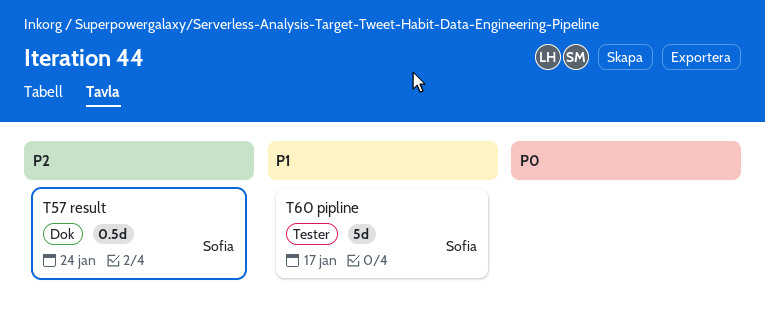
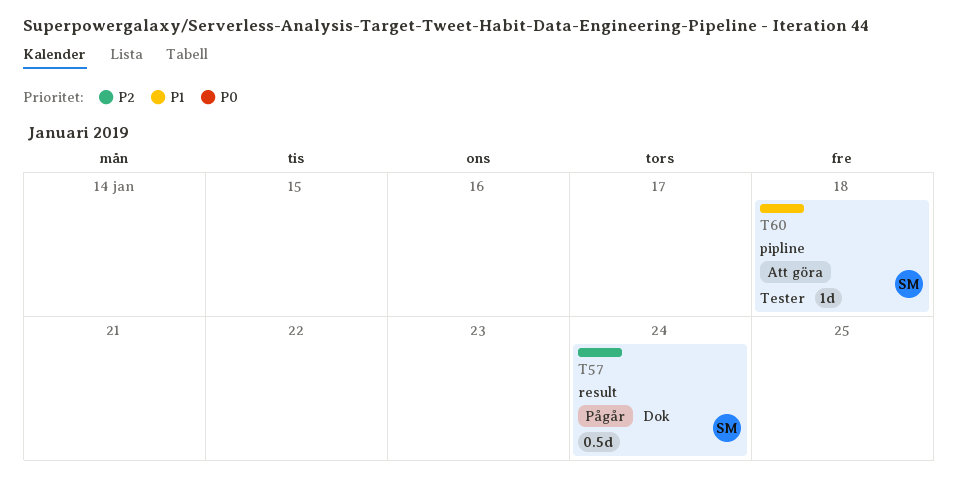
T60, estimate: 5d -> 1d
T60, due: Jan 17 -> Jan 18

